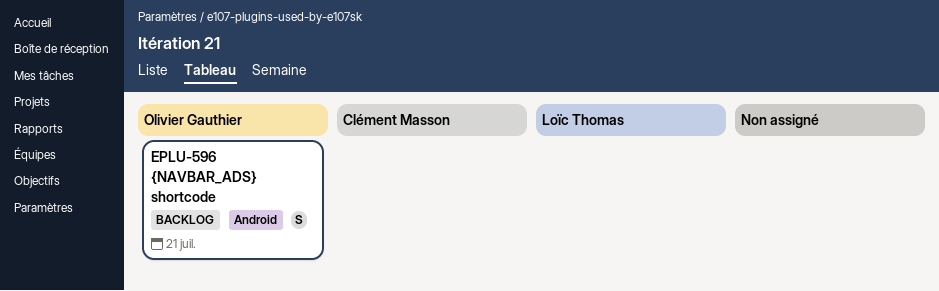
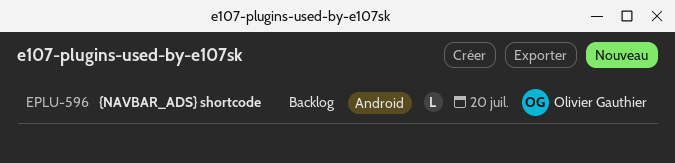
EPLU-596, estimate: S -> L
EPLU-596, due: Jul 21 -> Jul 20

